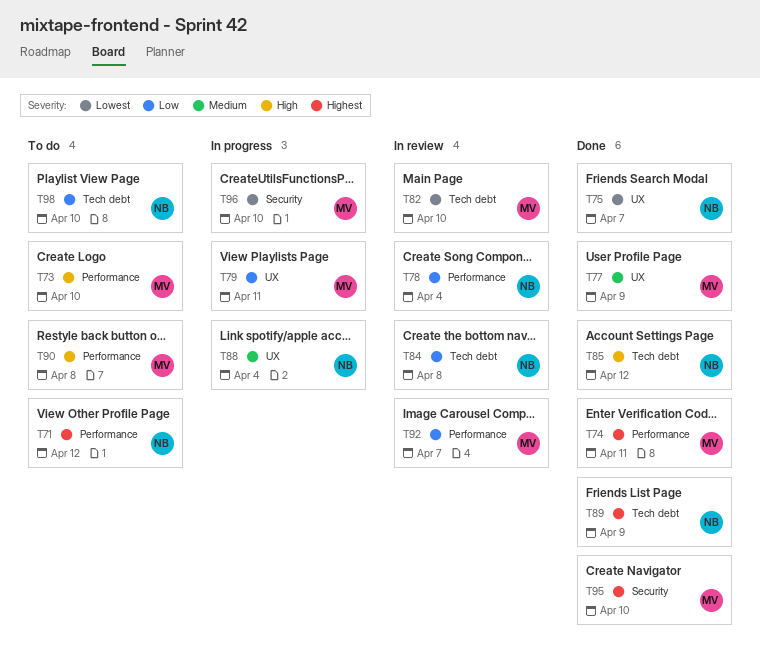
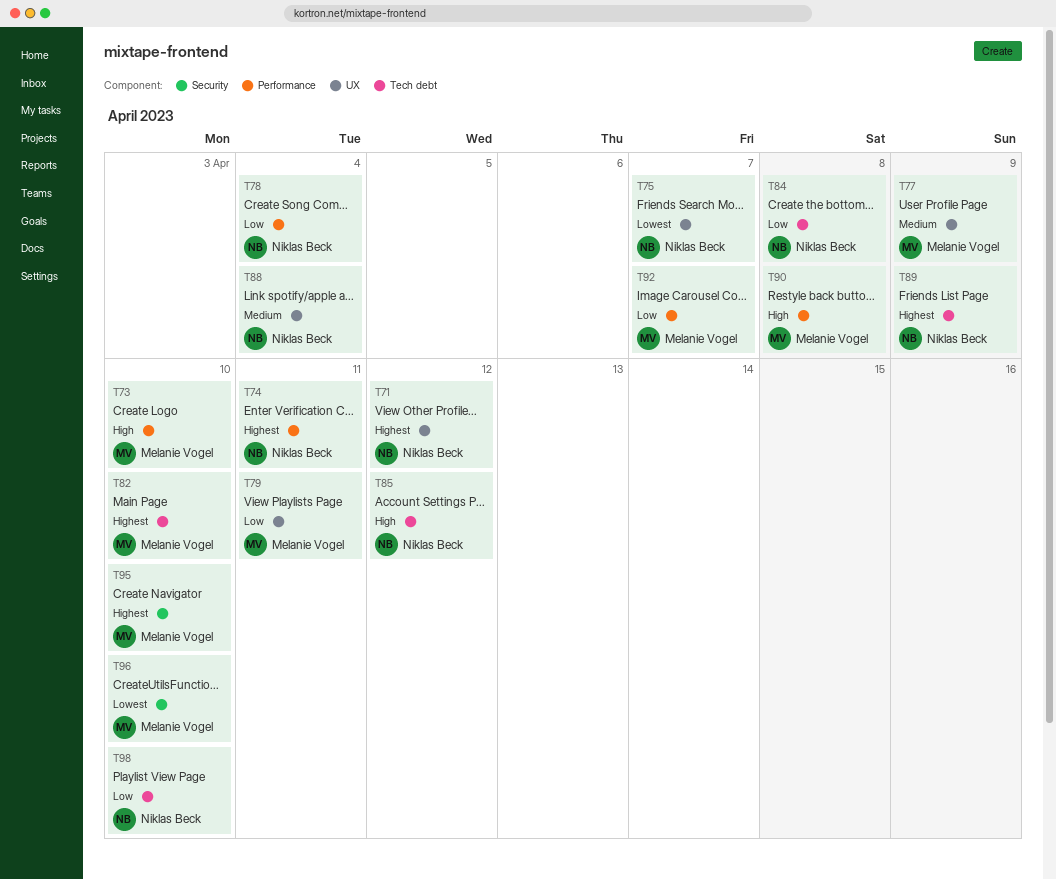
T71, label: Performance -> UX
T74, owner: Melanie Vogel -> Niklas Beck
T82, priority: Lowest -> Highest

